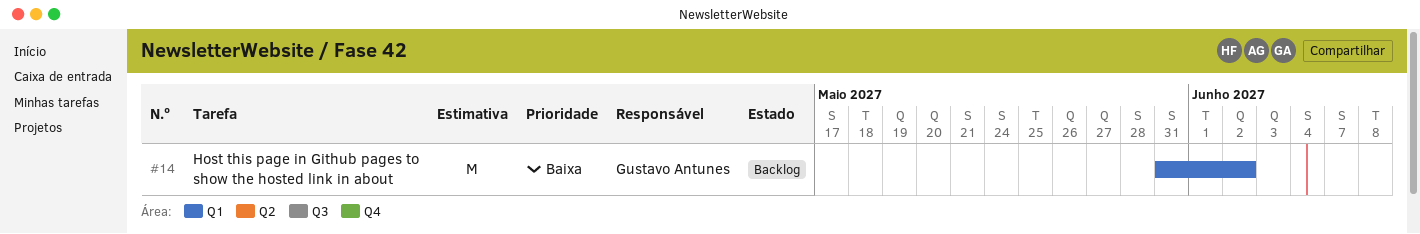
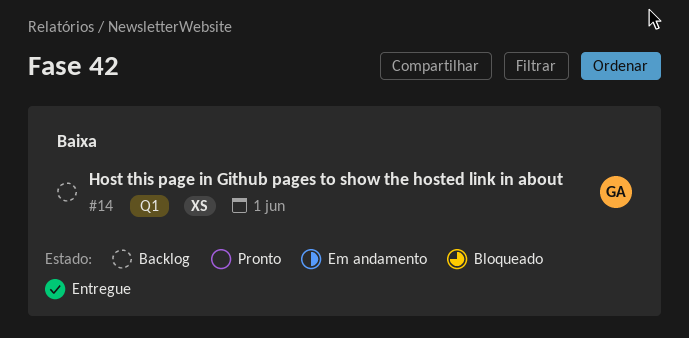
#14, estimate: M -> XS
#14, due: Jun 2 -> Jun 1

